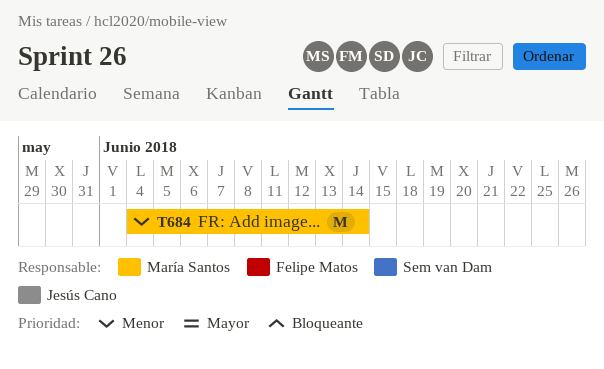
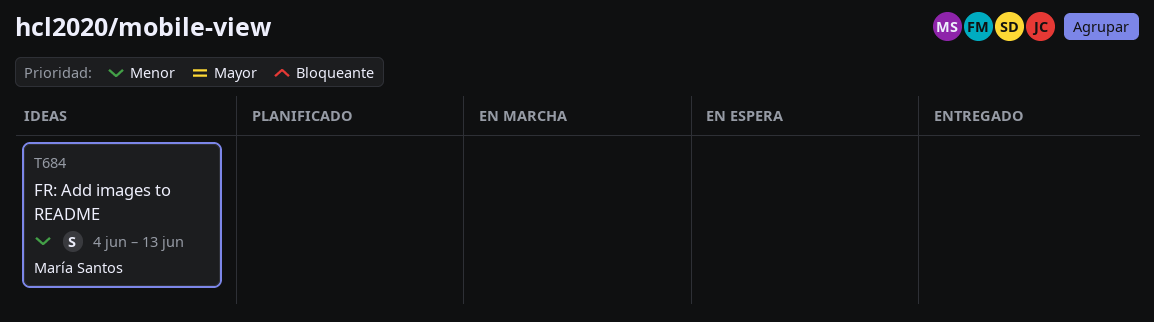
T684, estimate: M -> S
T684, due: Jun 14 -> Jun 13

